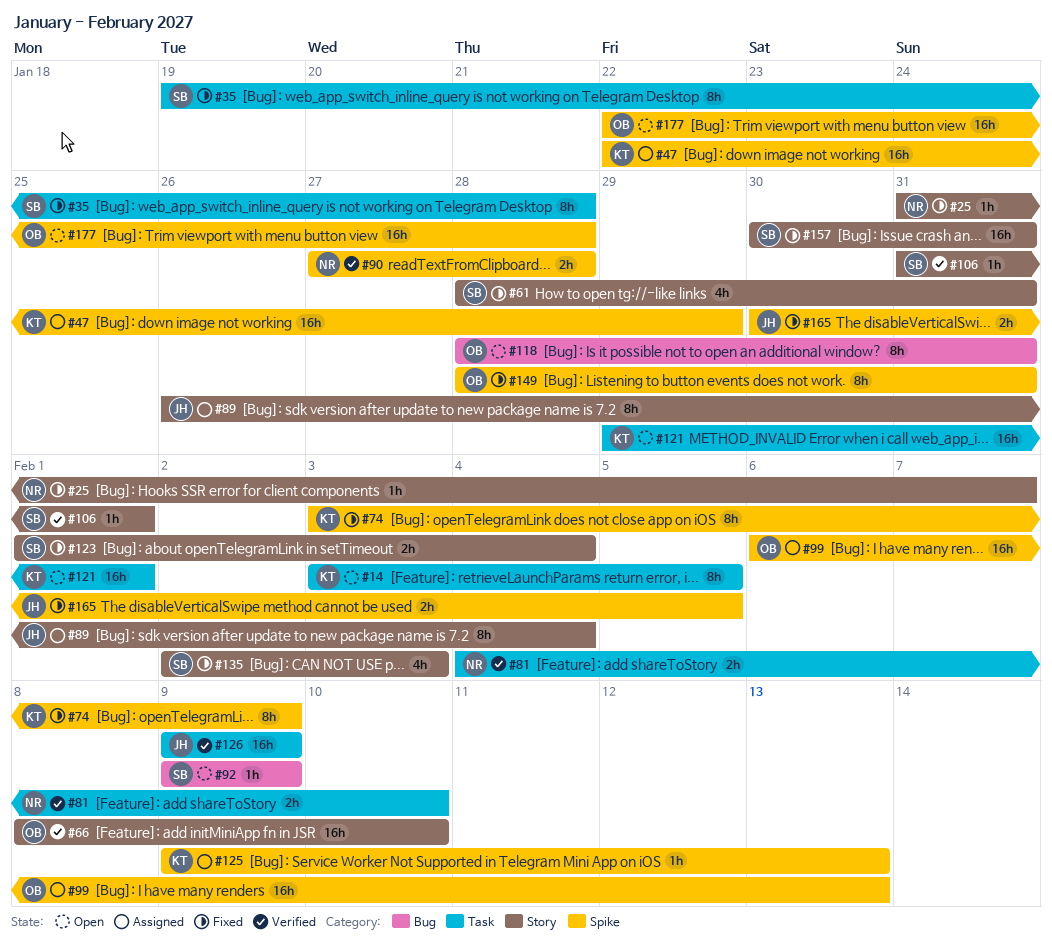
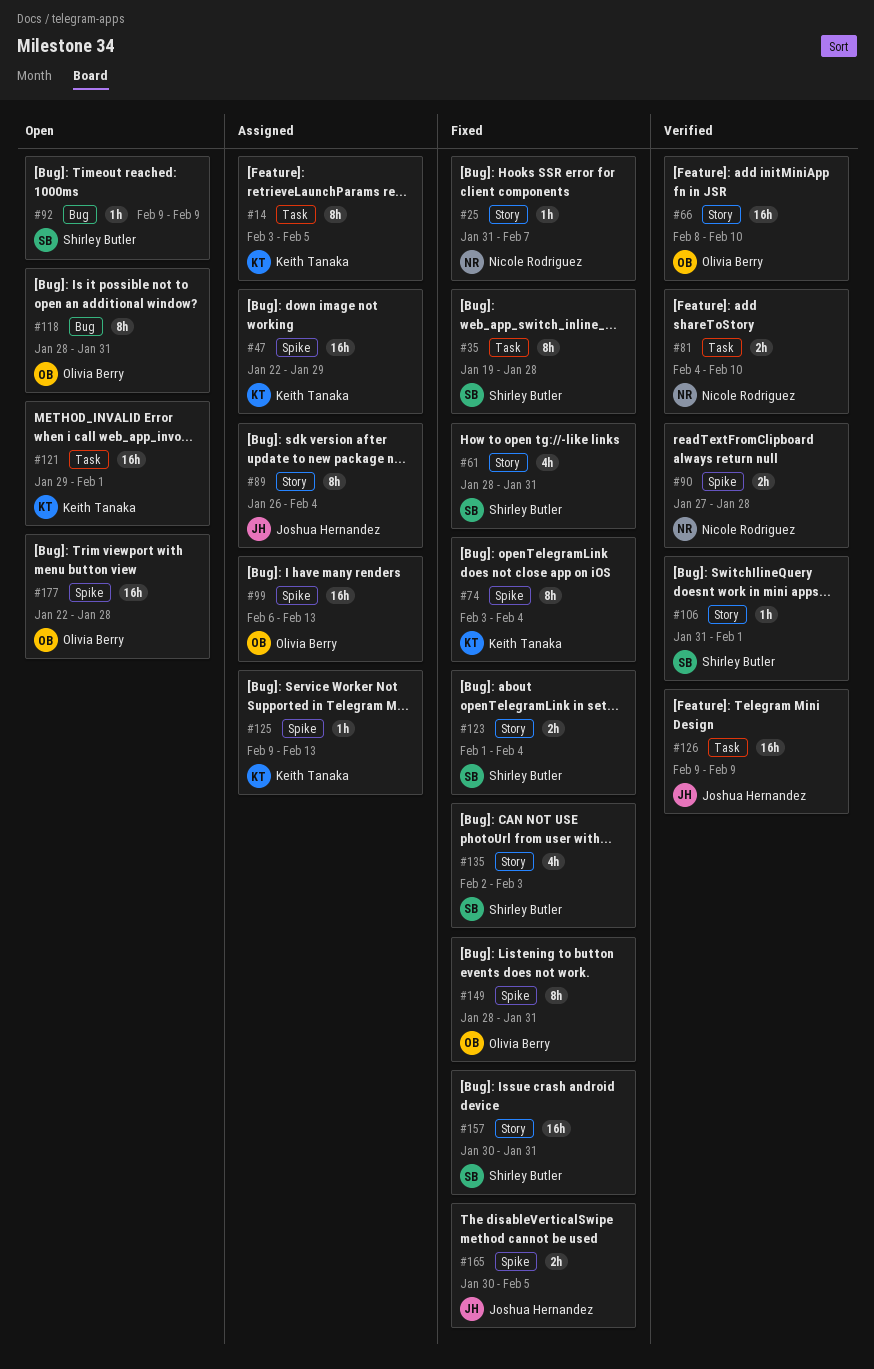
#14, status: Open -> Assigned
#74, due: Feb 9 -> Feb 4

